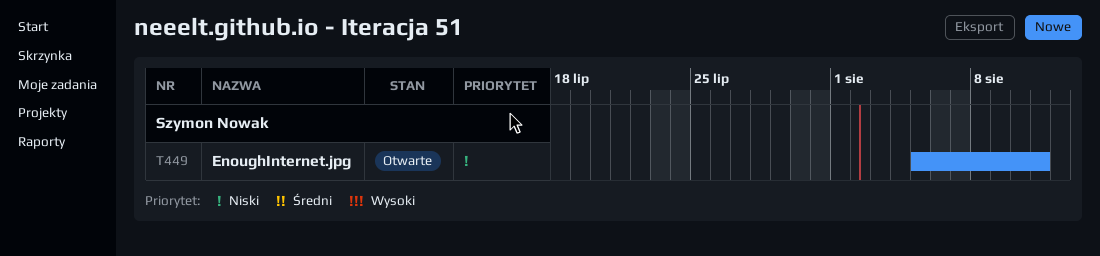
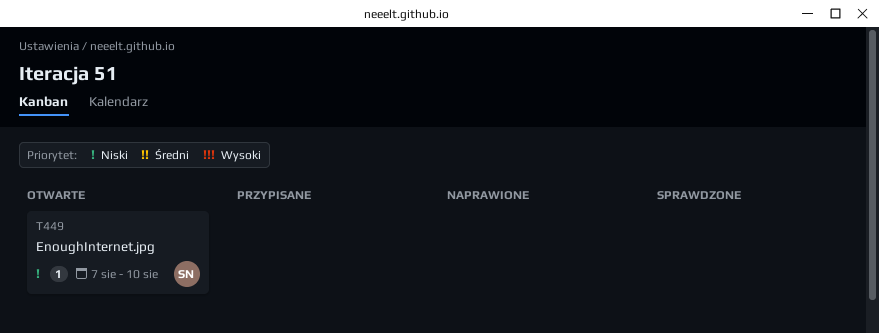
T449, start: Aug 5 -> Aug 7
T449, due: Aug 11 -> Aug 10

